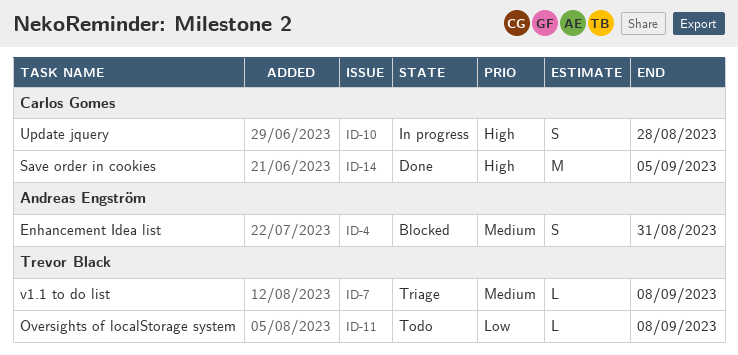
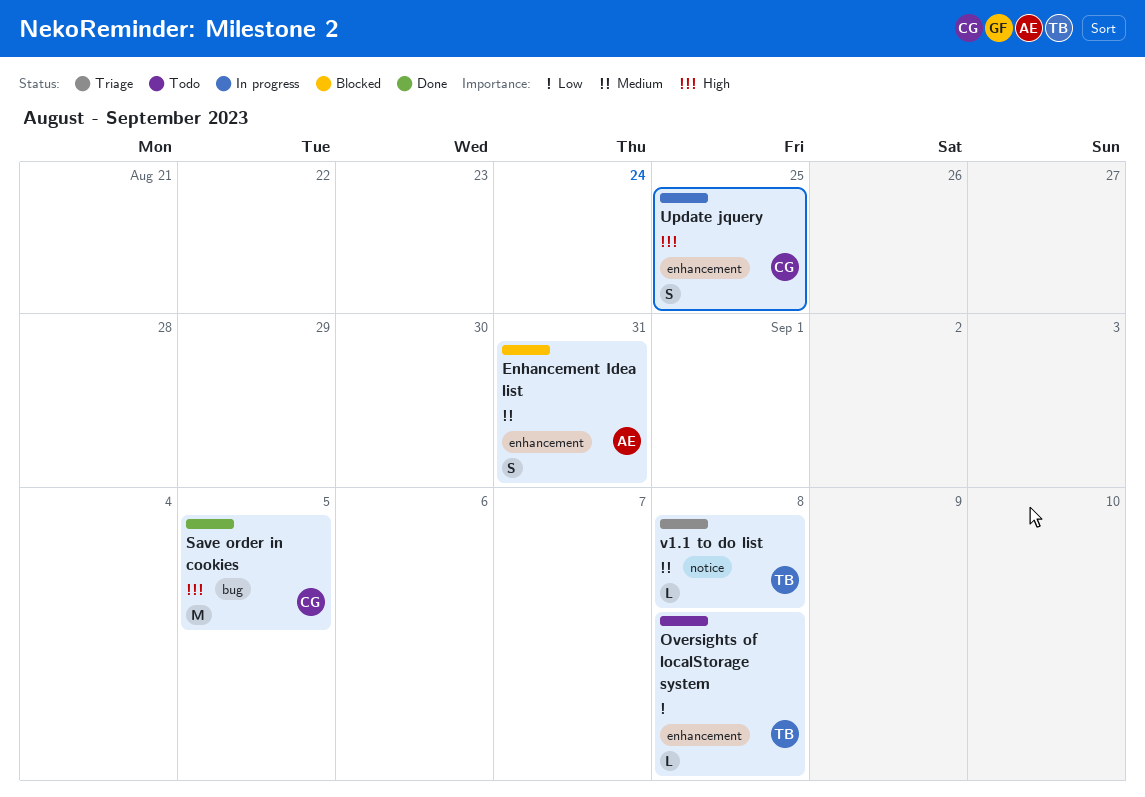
Update jquery, due: Aug 28 -> Aug 25

